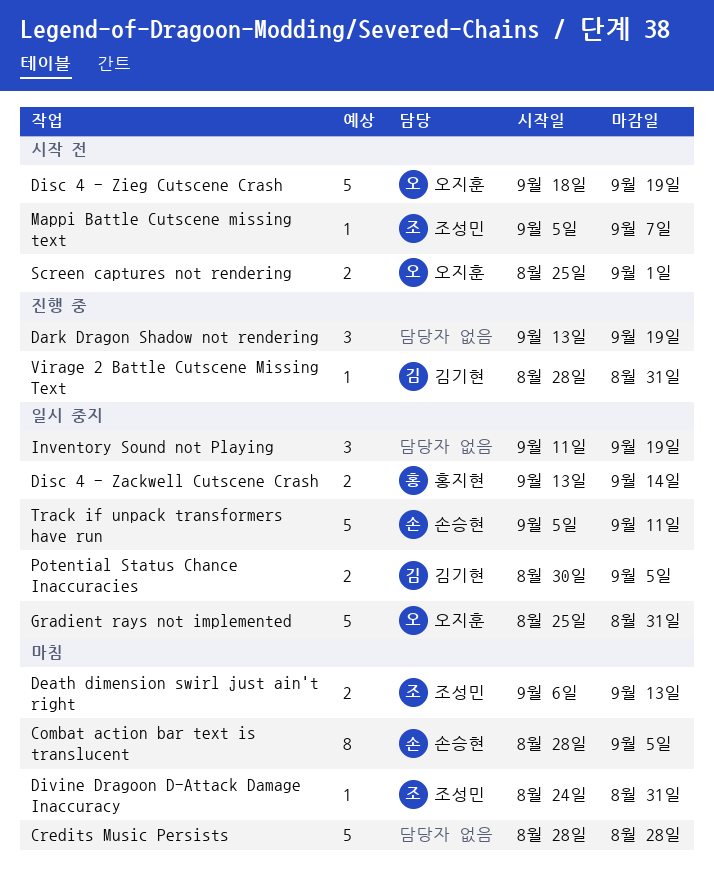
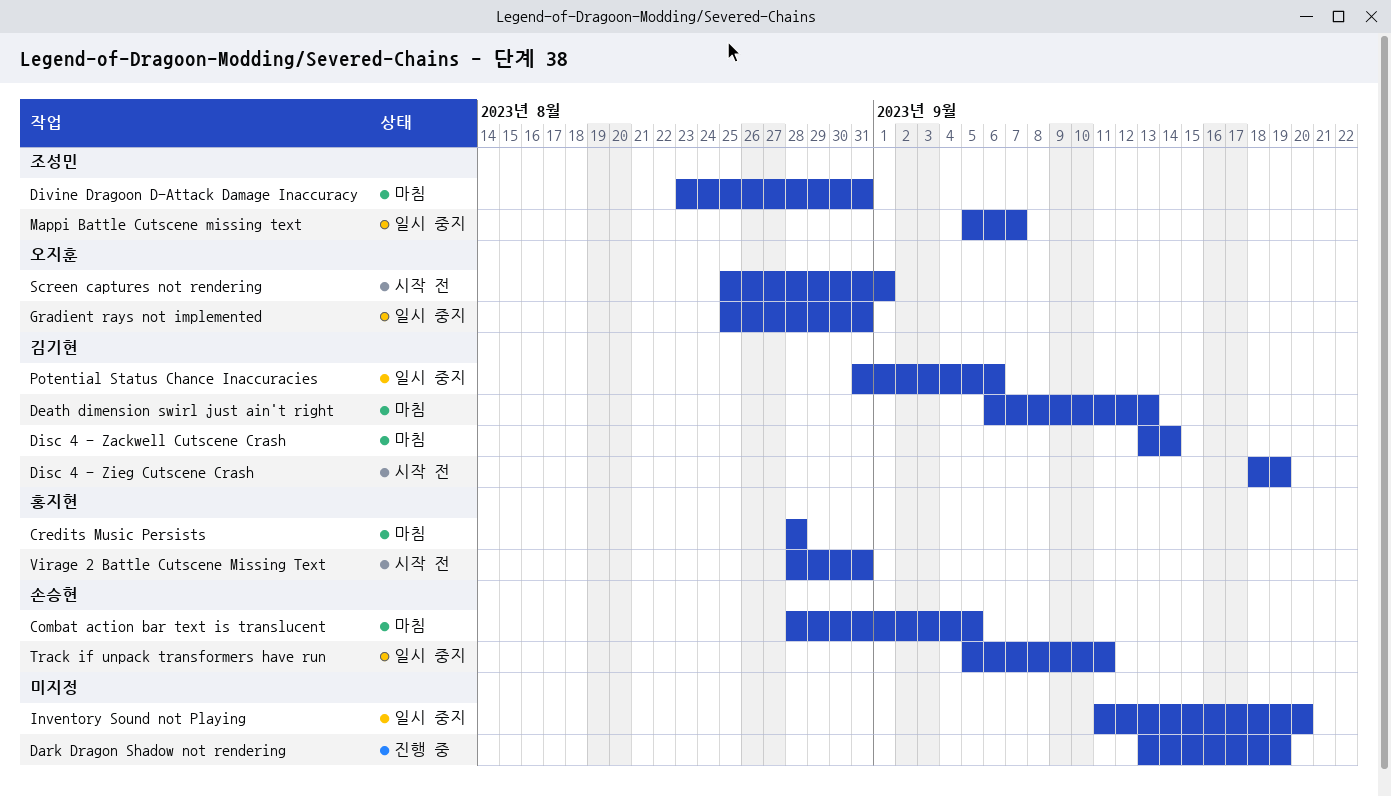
Credits Music Persists, owner: none -> 홍지현
Death dimension swirl just ain't right, owner: 조성민 -> 김기현
Disc 4 - Zackwell Cutscene Crash, status: 일시 중지 -> 마침
Disc 4 - Zackwell Cutscene Crash, owner: 홍지현 -> 김기현
Disc 4 - Zieg Cutscene Crash, owner: 오지훈 -> 김기현
Divine Dragoon D-Attack Damage Inaccuracy, start: Aug 24 -> Aug 23
Inventory Sound not Playing, due: Sep 19 -> Sep 20
Mappi Battle Cutscene missing text, status: 시작 전 -> 일시 중지
Potential Status Chance Inaccuracies, start: Aug 30 -> Aug 31
Potential Status Chance Inaccuracies, due: Sep 5 -> Sep 6
Virage 2 Battle Cutscene Missing Text, status: 진행 중 -> 시작 전
Virage 2 Battle Cutscene Missing Text, owner: 김기현 -> 홍지현

